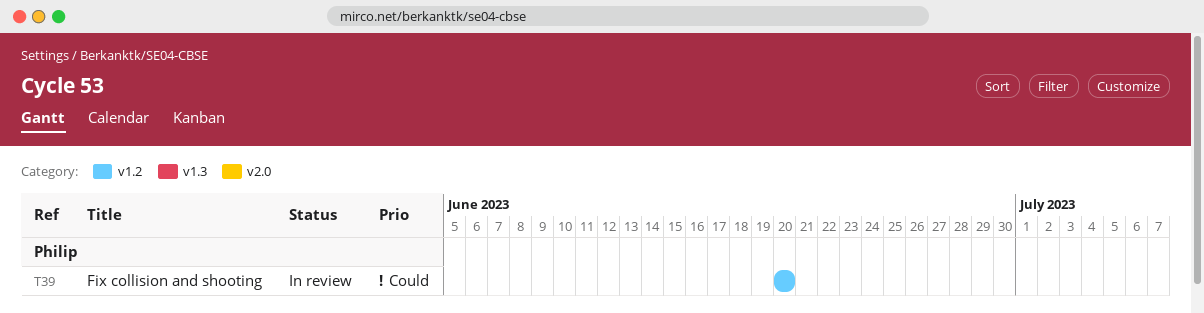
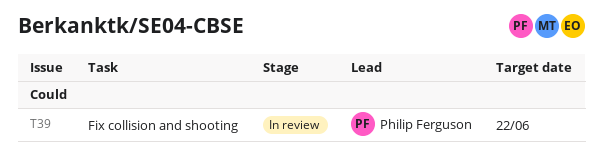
T39, due: Jun 20 -> Jun 22

